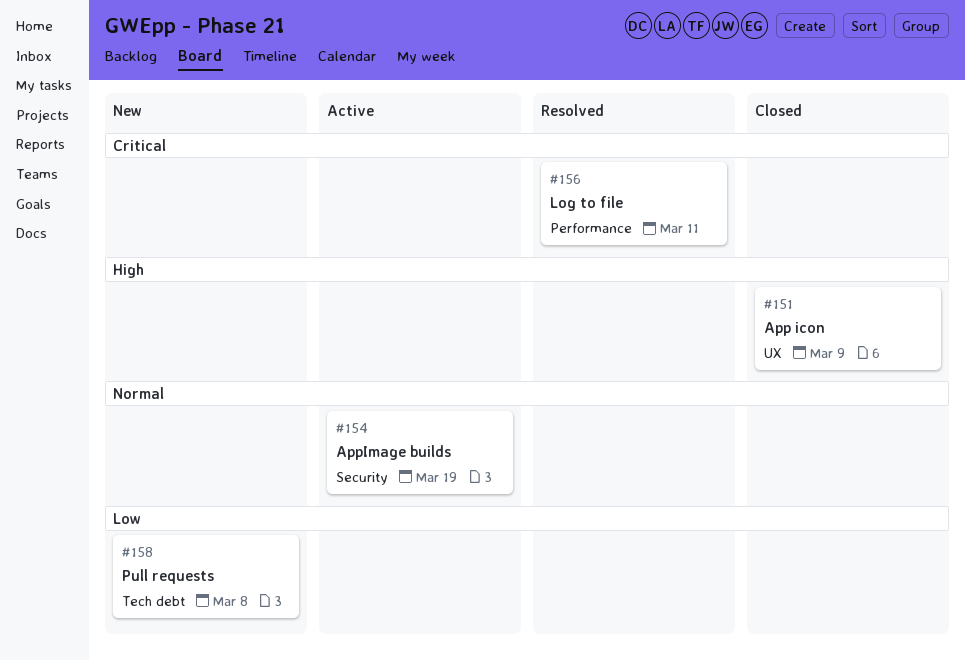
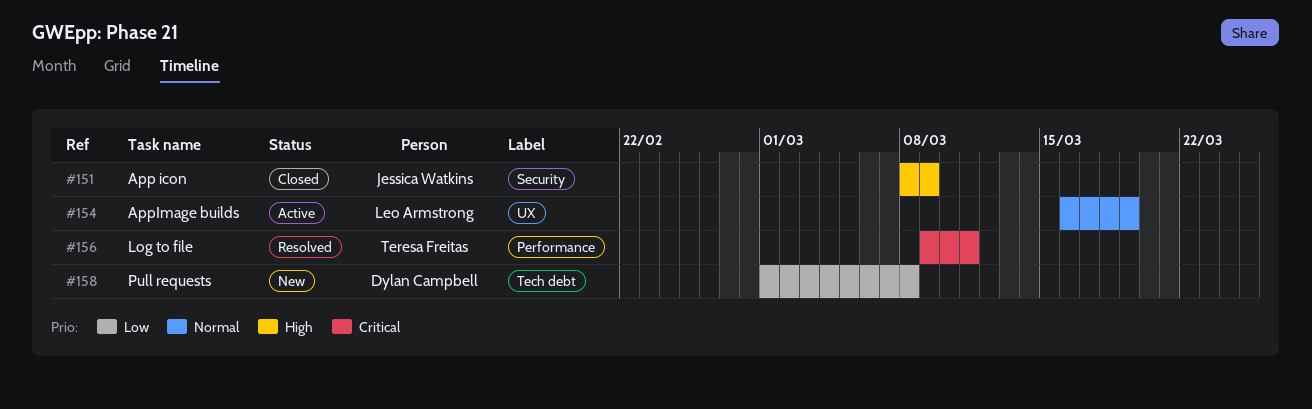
#151, label: UX -> Security
#154, label: Security -> UX

